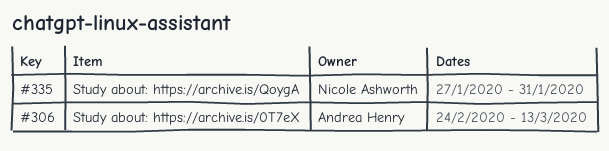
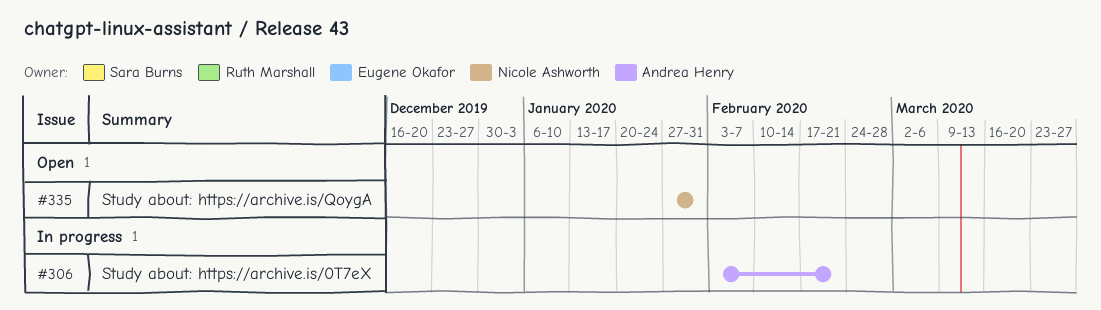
#306, start: Feb 24 -> Feb 3
#306, due: Mar 13 -> Feb 21

